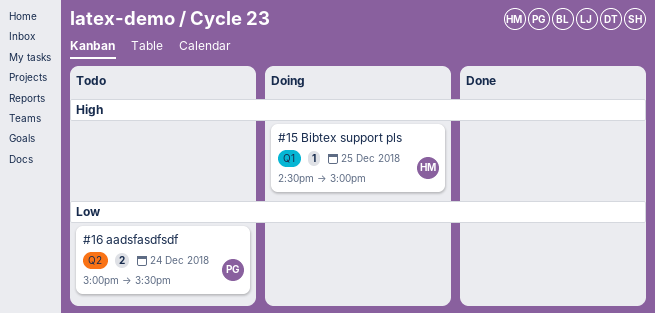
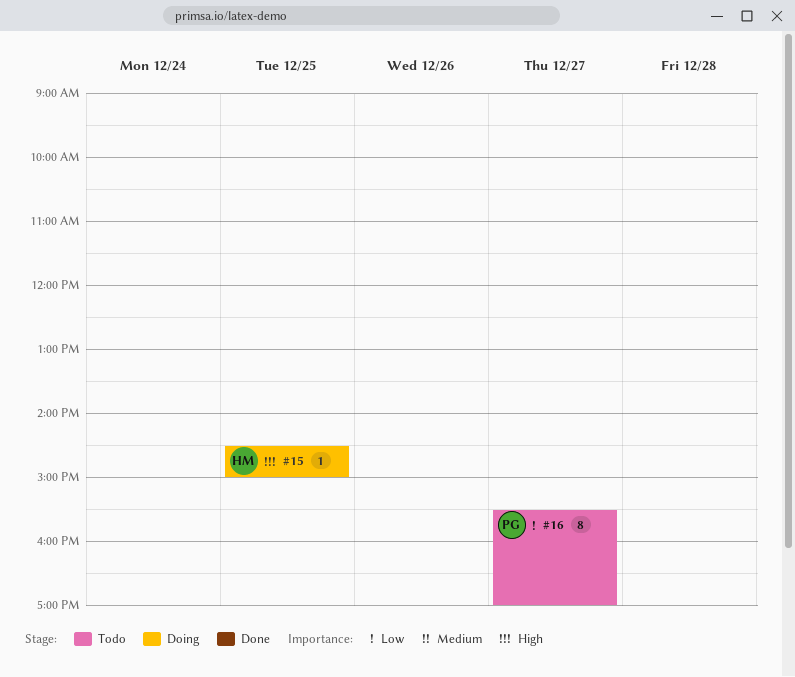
#16, estimate: 2 -> 8
#16, day: Dec 24 -> Dec 27
#16, begins: 15:00 -> 15:30
#16, ends: 15:30 -> 17:00

